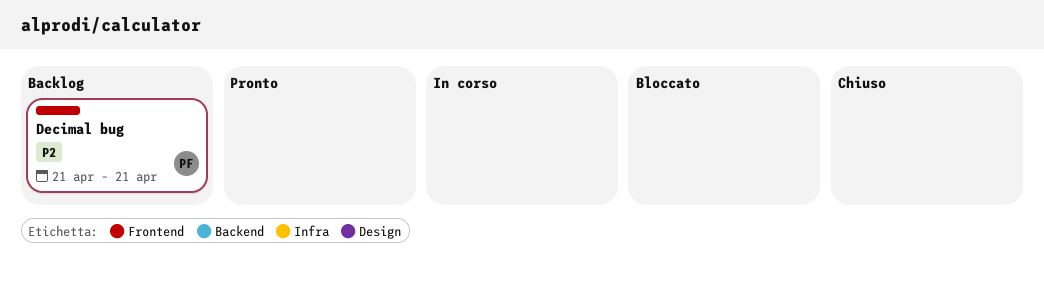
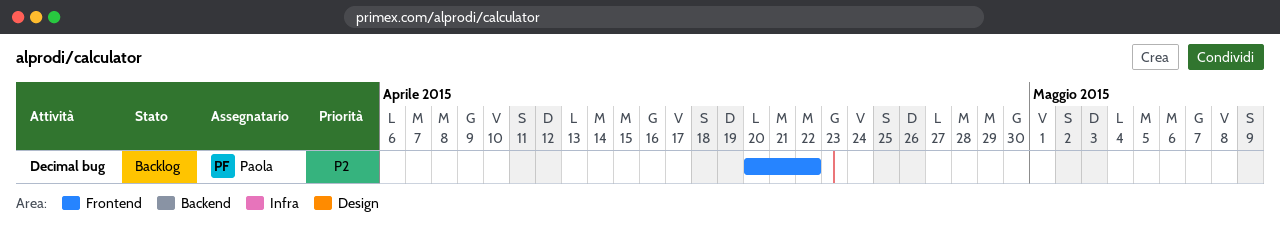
Decimal bug, start: Apr 21 -> Apr 20
Decimal bug, due: Apr 21 -> Apr 22

